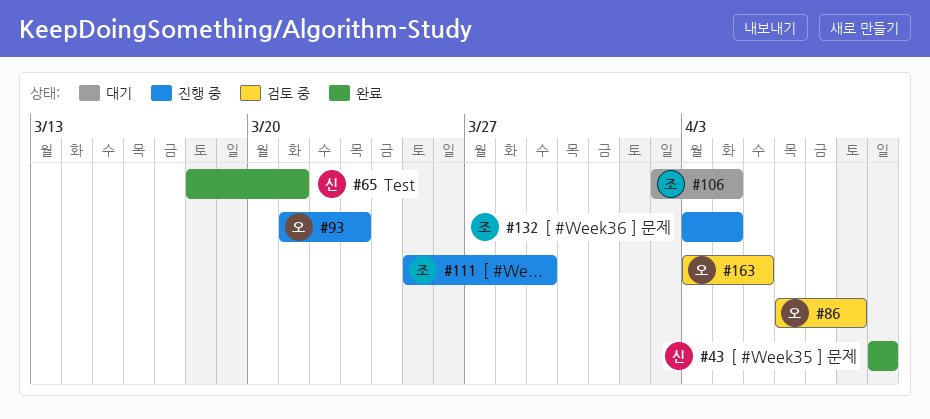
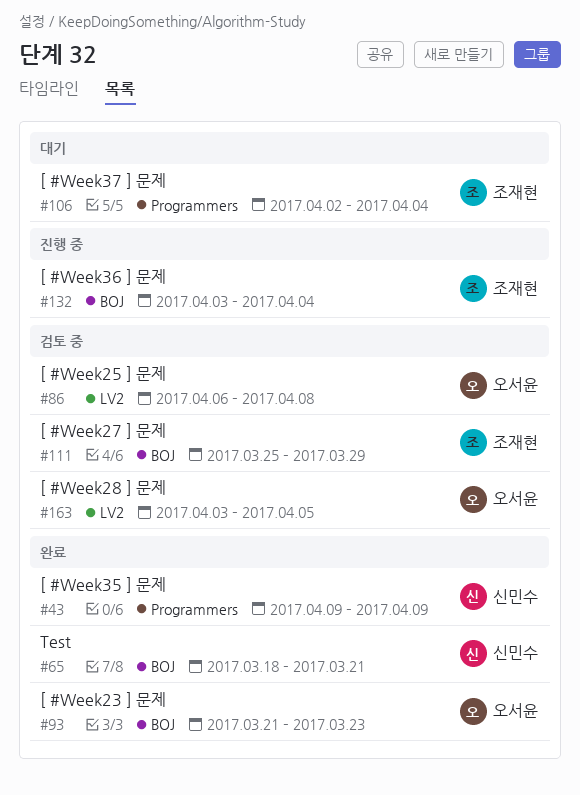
#93, status: 진행 중 -> 완료
#111, status: 진행 중 -> 검토 중

